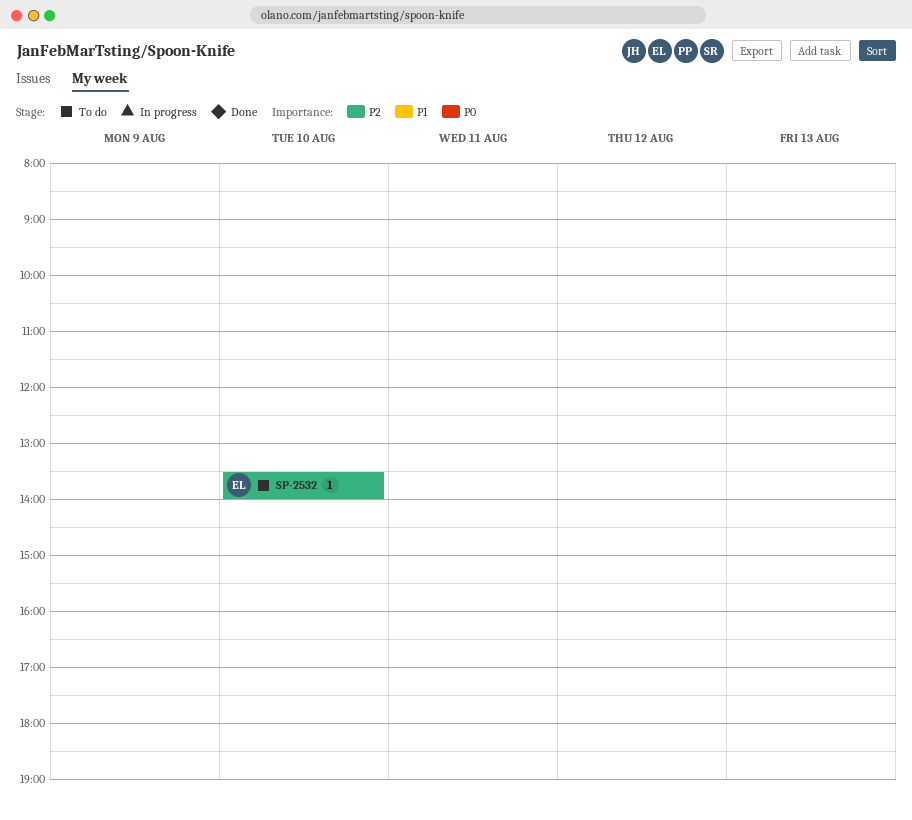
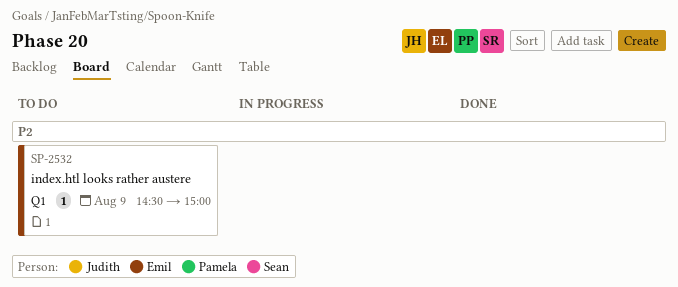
SP-2532, day: Aug 10 -> Aug 9
SP-2532, begins: 13:30 -> 14:30
SP-2532, ends: 14:00 -> 15:00

